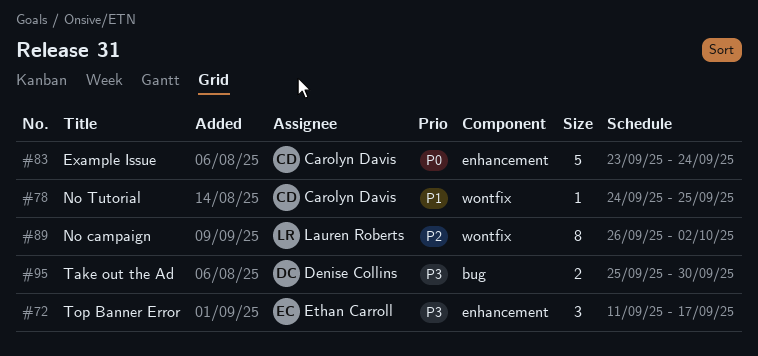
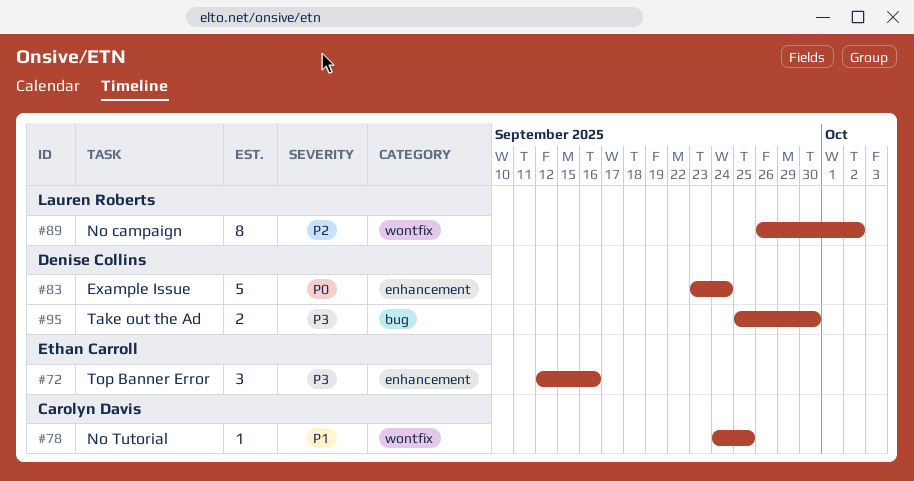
#72, start: Sep 11 -> Sep 12
#72, due: Sep 17 -> Sep 16
#83, owner: Carolyn Davis -> Denise Collins

